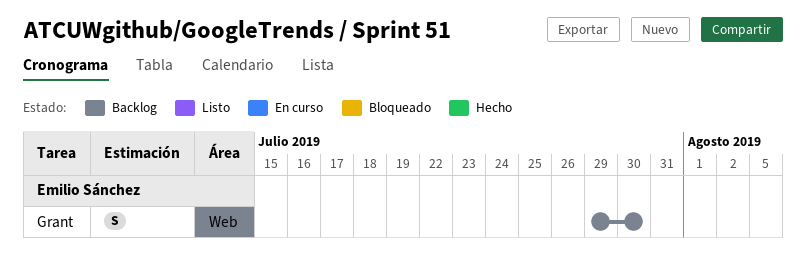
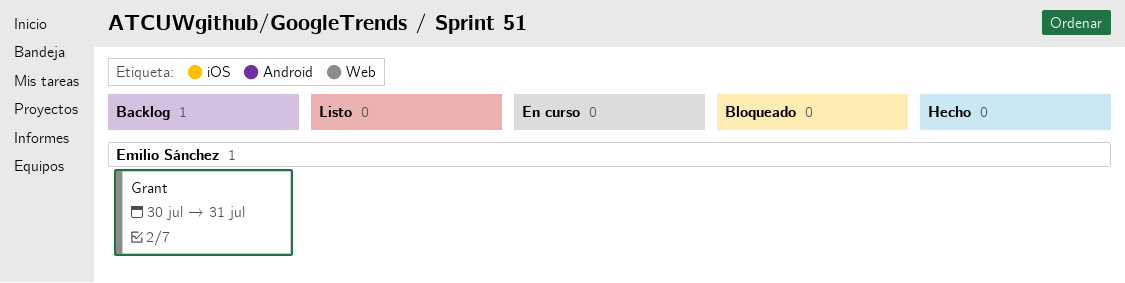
Grant, start: Jul 29 -> Jul 30
Grant, due: Jul 30 -> Jul 31

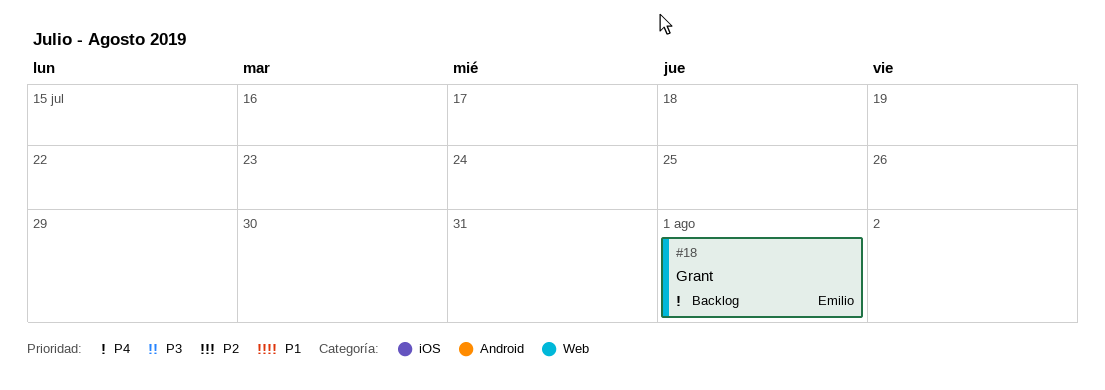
Grant, due: Jul 31 -> Aug 1

